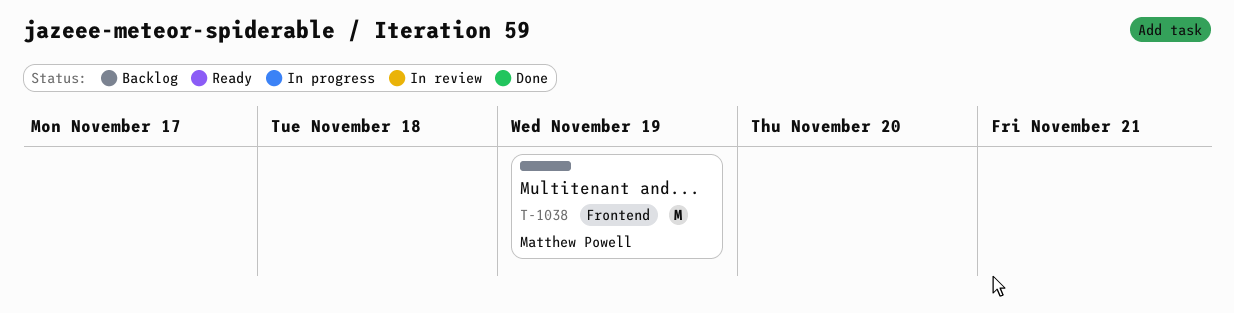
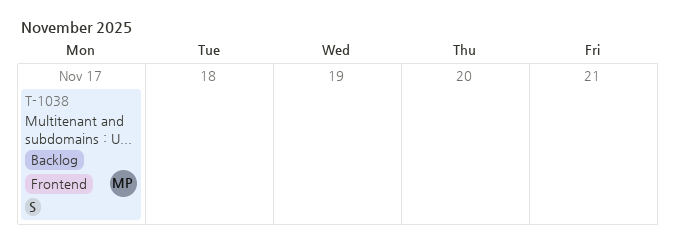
T-1038, estimate: M -> S
T-1038, due: Nov 19 -> Nov 17

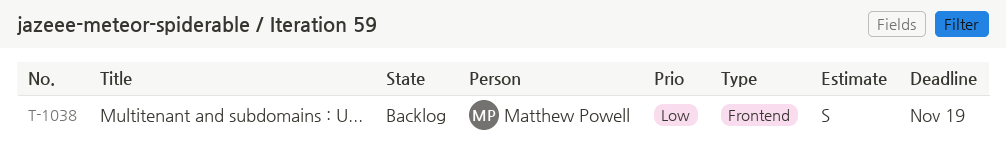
T-1038, due: Nov 17 -> Nov 19

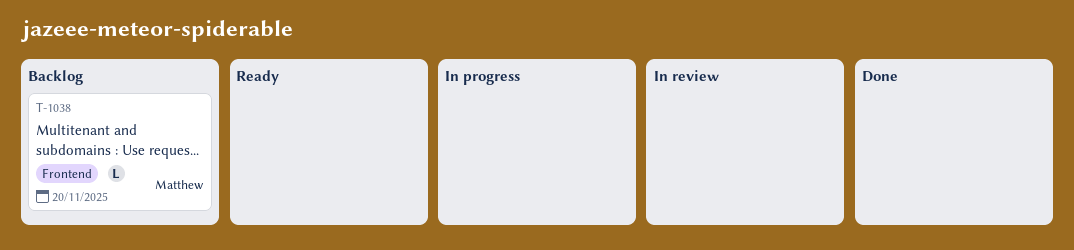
T-1038, estimate: S -> L
T-1038, due: Nov 19 -> Nov 20

